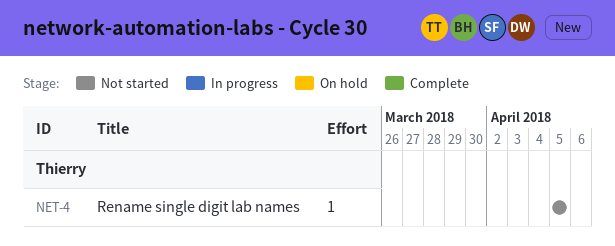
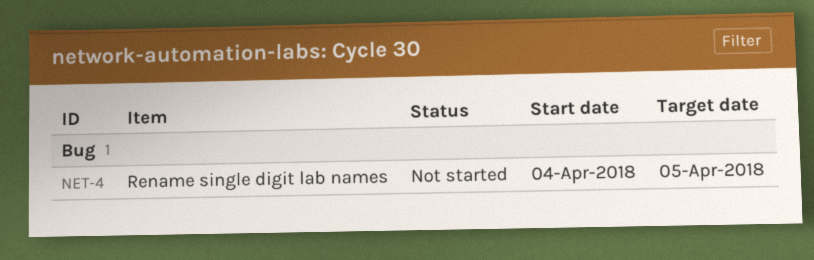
NET-4, start: Apr 5 -> Apr 4

